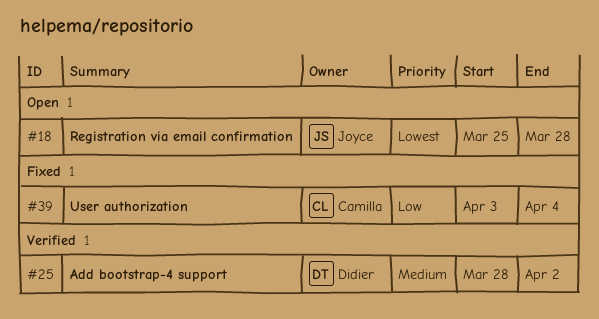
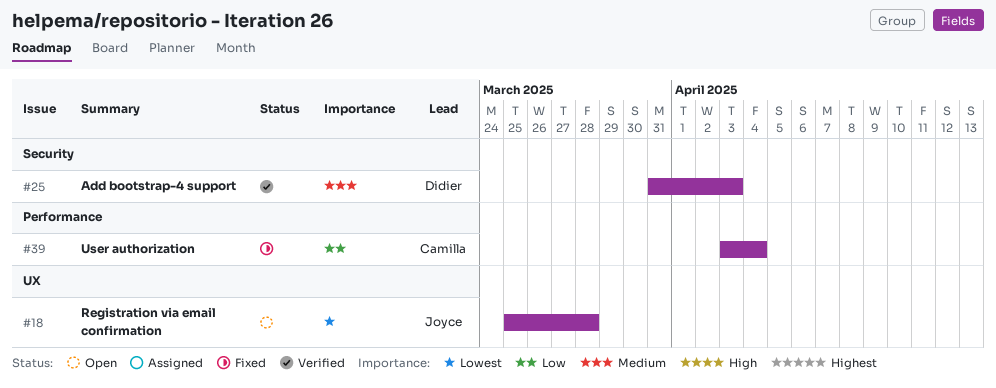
#25, start: Mar 28 -> Mar 31
#25, due: Apr 2 -> Apr 3

